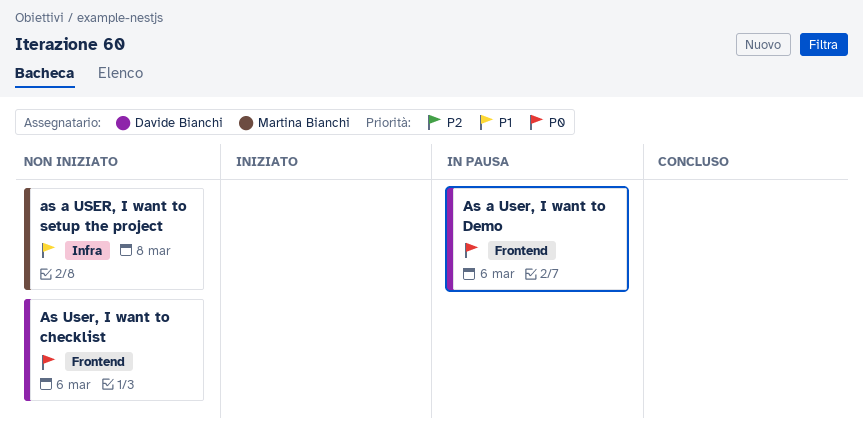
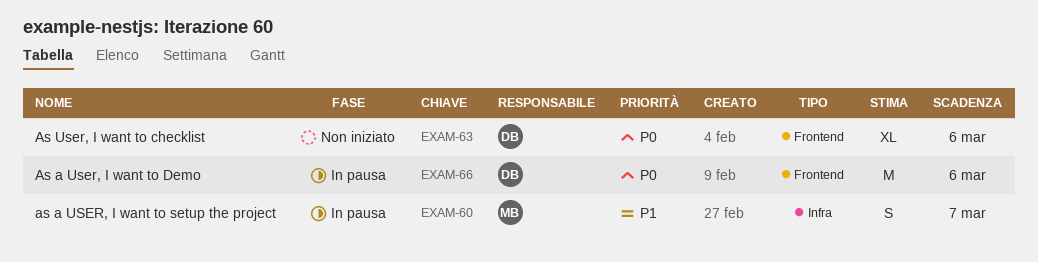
as a USER, I want to setup the project, status: Non iniziato -> In pausa
as a USER, I want to setup the project, due: Mar 8 -> Mar 7

